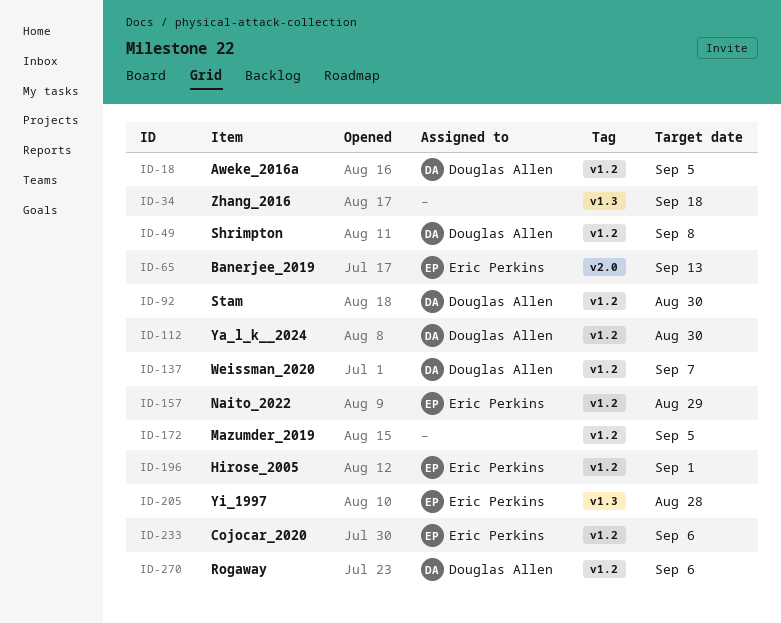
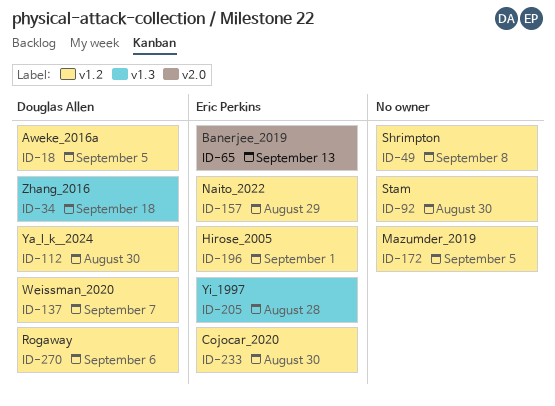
ID-34, owner: none -> Douglas Allen
ID-49, owner: Douglas Allen -> none
ID-92, owner: Douglas Allen -> none
ID-233, due: Sep 6 -> Aug 30

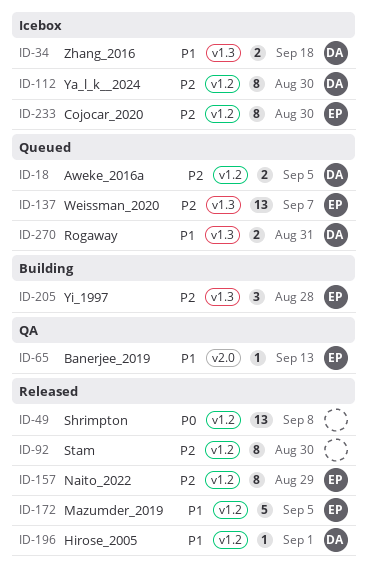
ID-137, owner: Douglas Allen -> Eric Perkins
ID-137, label: v1.2 -> v1.3
ID-172, owner: none -> Eric Perkins
ID-196, owner: Eric Perkins -> Douglas Allen
ID-270, label: v1.2 -> v1.3
ID-270, due: Sep 6 -> Aug 31

